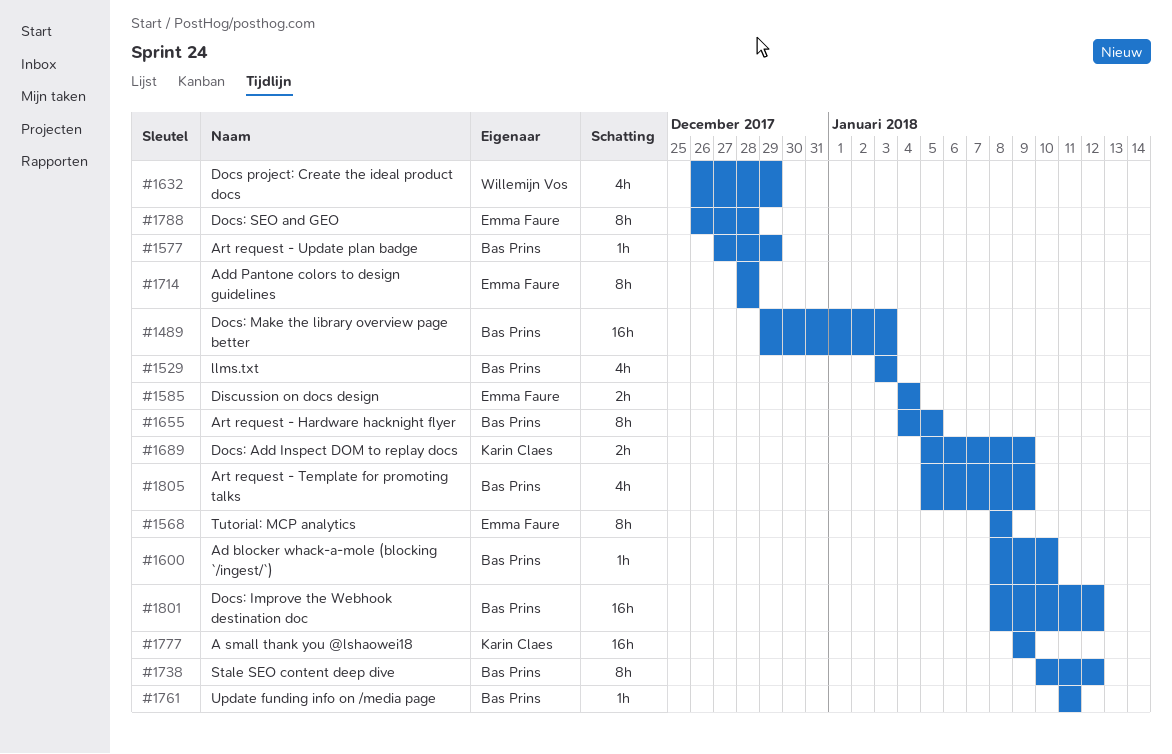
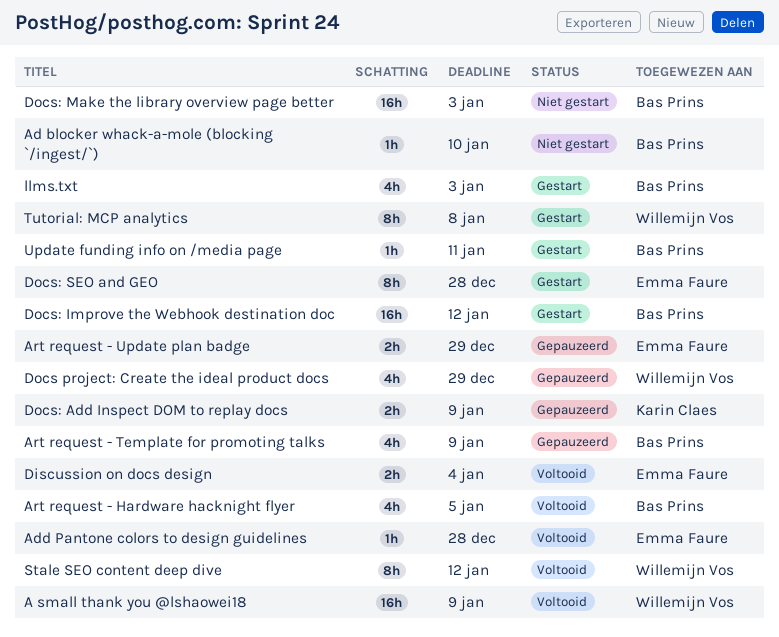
A small thank you @lshaowei18, owner: Karin Claes -> Willemijn Vos
Add Pantone colors to design guidelines, estimate: 8h -> 1h
Art request - Hardware hacknight flyer, estimate: 8h -> 4h
Art request - Update plan badge, owner: Bas Prins -> Emma Faure
Art request - Update plan badge, estimate: 1h -> 2h
Stale SEO content deep dive, owner: Bas Prins -> Willemijn Vos
Tutorial: MCP analytics, owner: Emma Faure -> Willemijn Vos

